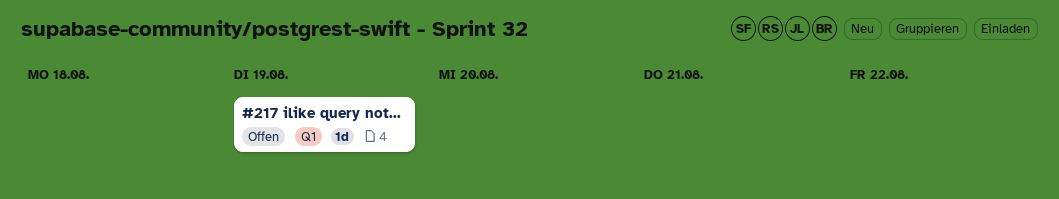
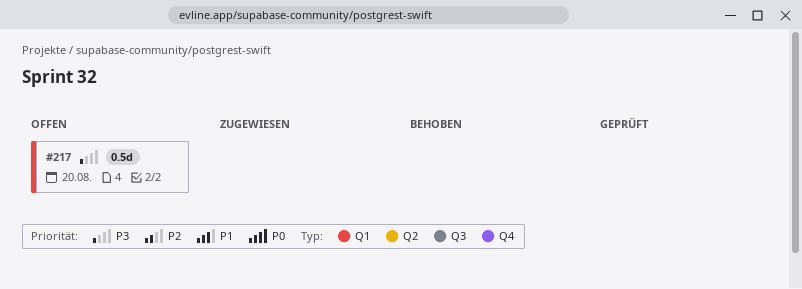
#217, estimate: 1d -> 0.5d
#217, due: Aug 19 -> Aug 20

